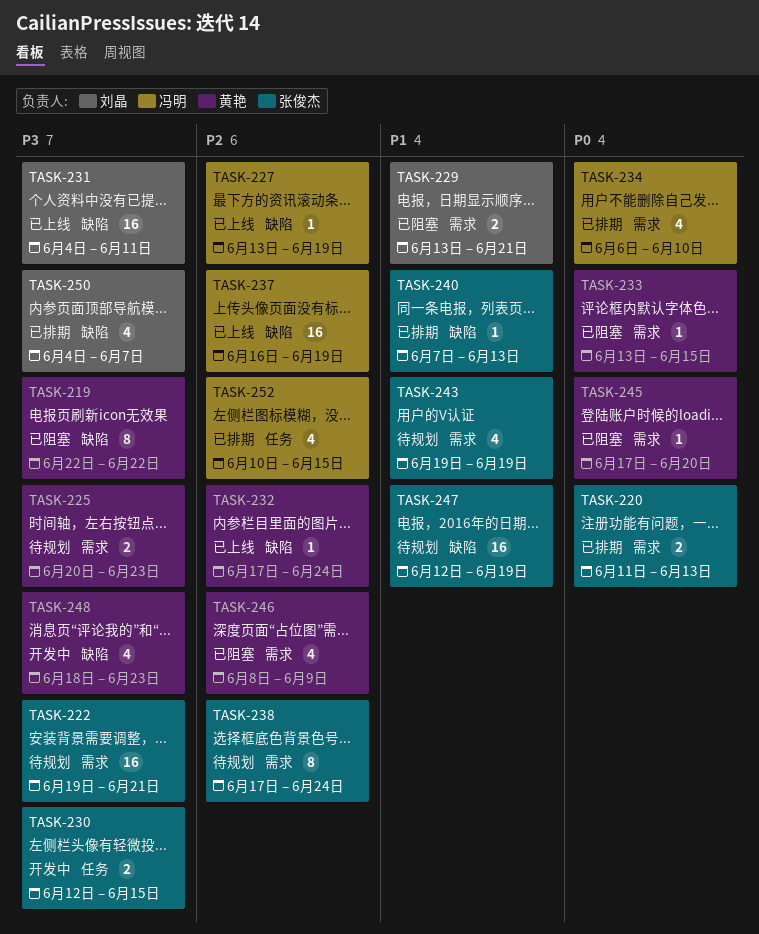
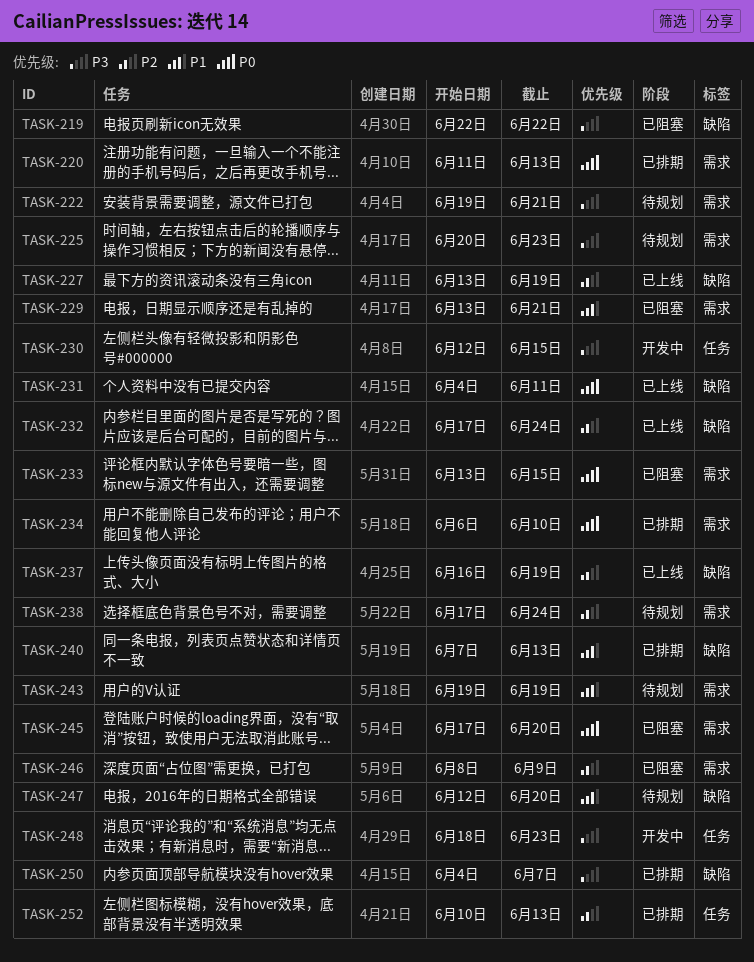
TASK-231, priority: P3 -> P0
TASK-247, due: Jun 19 -> Jun 20
TASK-248, label: 缺陷 -> 任务
TASK-252, due: Jun 15 -> Jun 13

